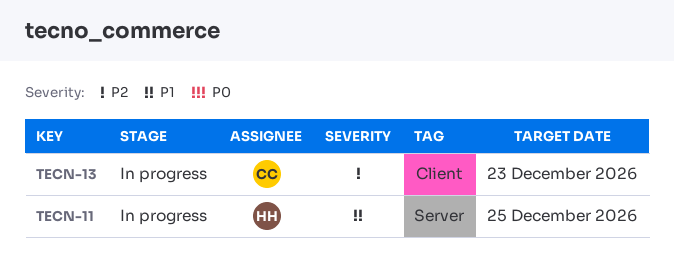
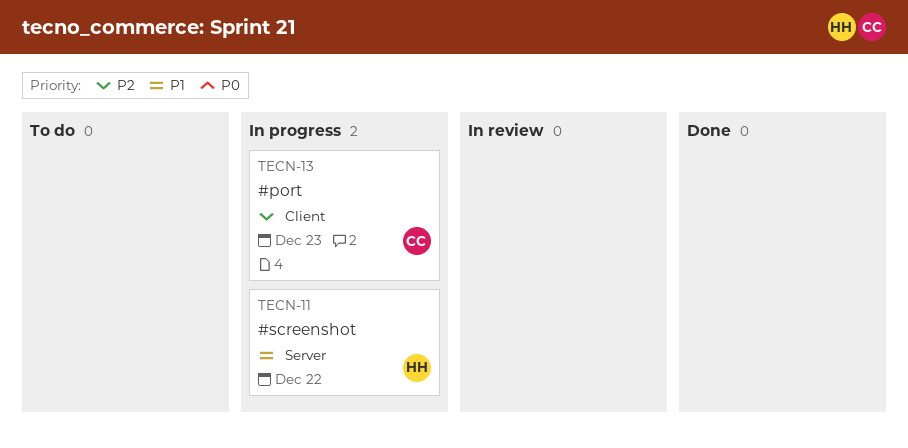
TECN-11, due: Dec 25 -> Dec 22

